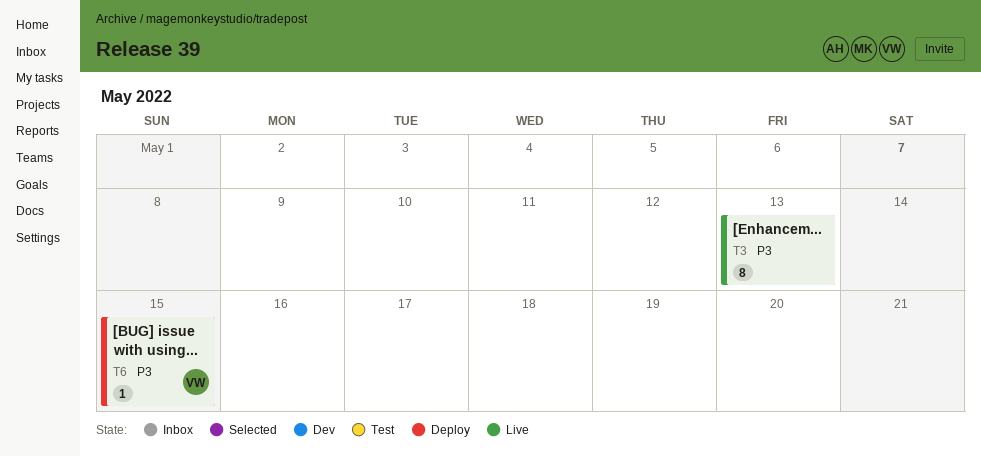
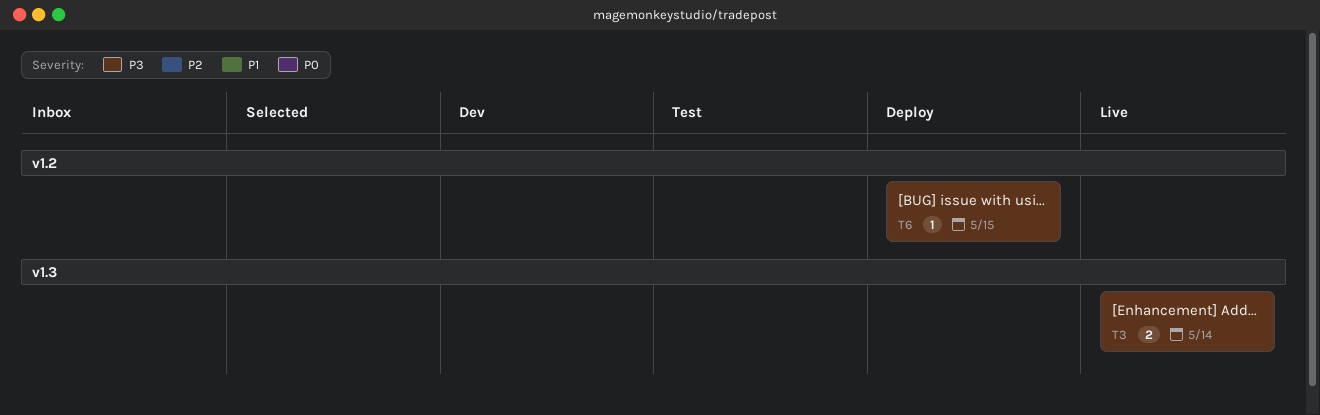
T3, estimate: 8 -> 2
T3, due: May 13 -> May 14

